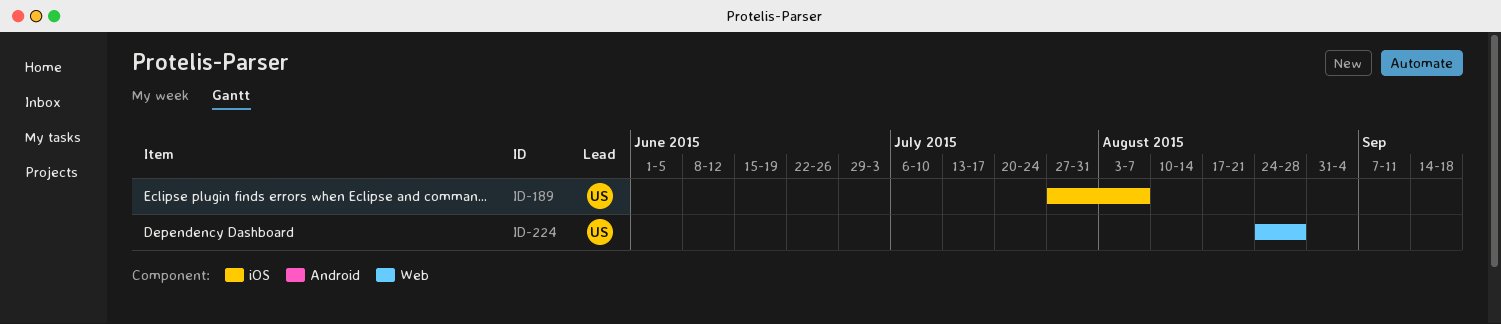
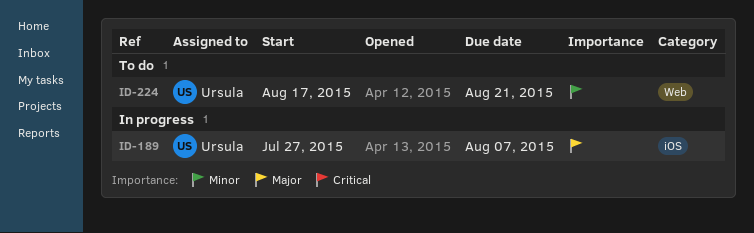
ID-224, start: Aug 24 -> Aug 17
ID-224, due: Aug 28 -> Aug 21

